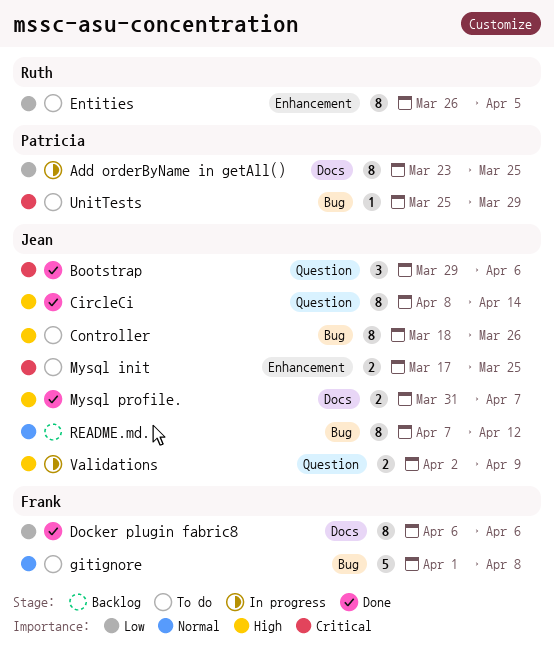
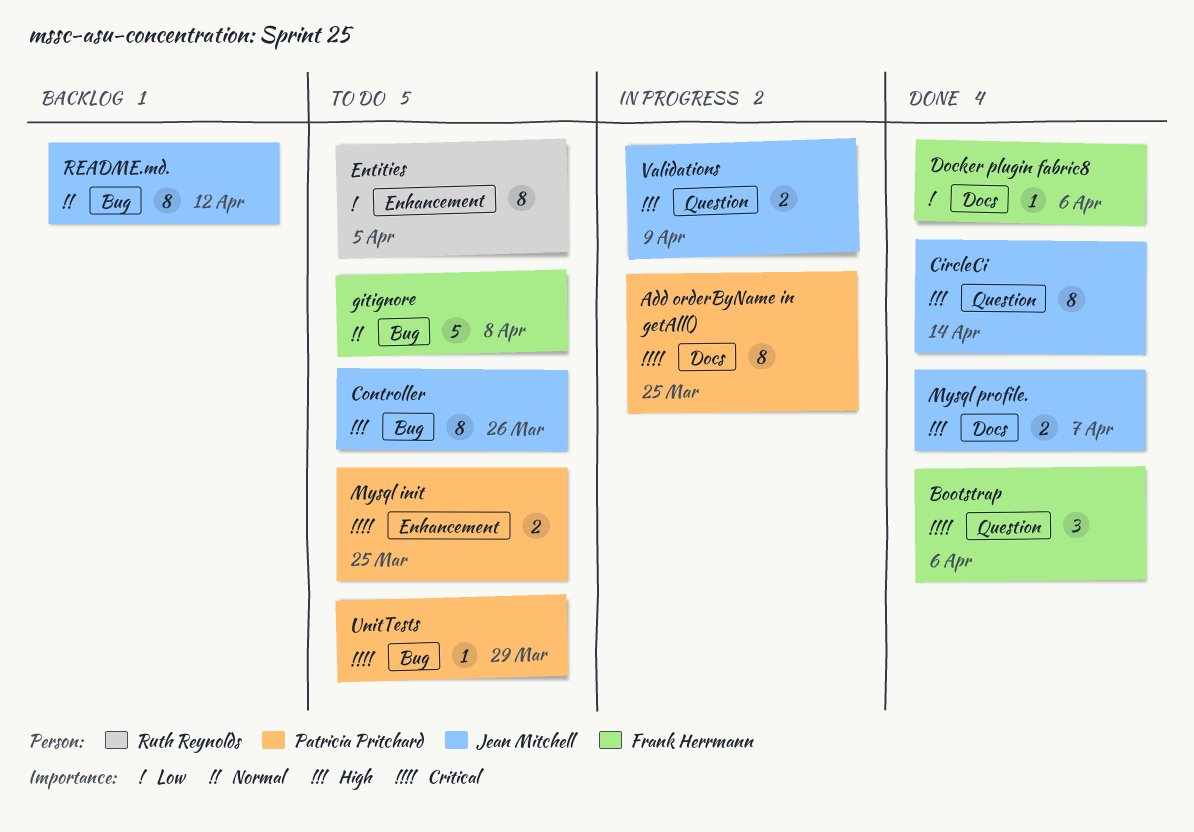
Add orderByName in getAll(), priority: Low -> Critical
Bootstrap, owner: Jean Mitchell -> Frank Herrmann
Docker plugin fabric8, estimate: 8 -> 1
Mysql init, owner: Jean Mitchell -> Patricia Pritchard

